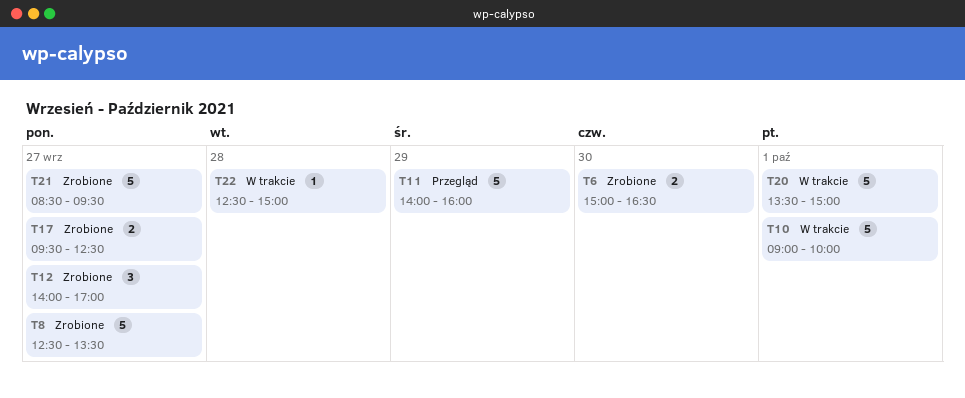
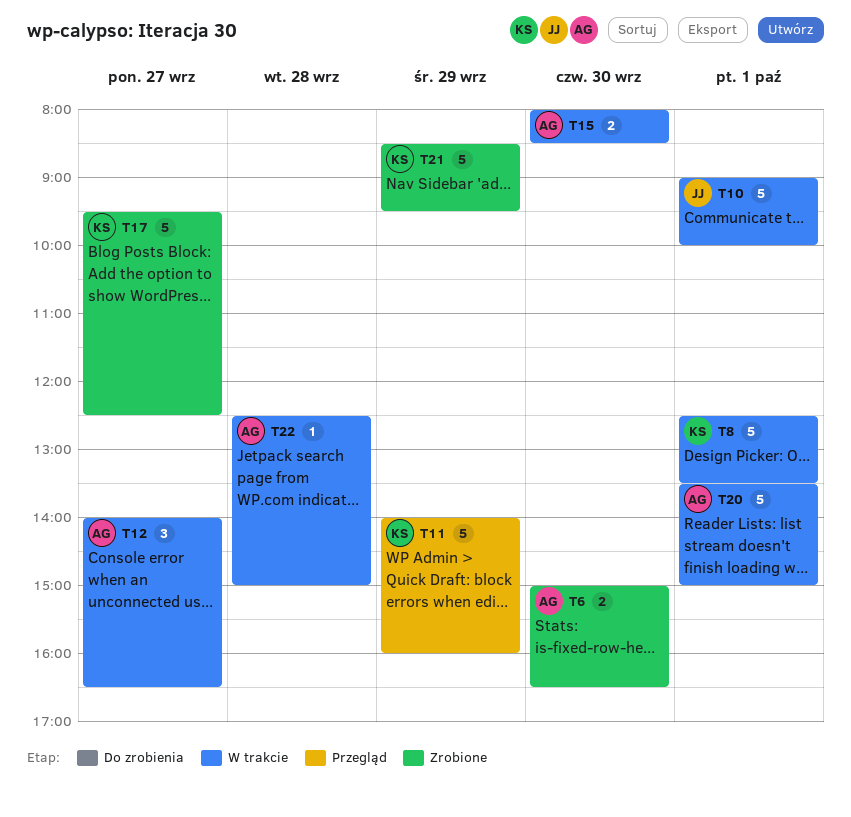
T8, status: Zrobione -> W trakcie
T8, day: Sep 27 -> Oct 1
T12, status: Zrobione -> W trakcie
T12, ends: 17:00 -> 16:30
T15: none -> present
T17, estimate: 2 -> 5
T21, day: Sep 27 -> Sep 29

